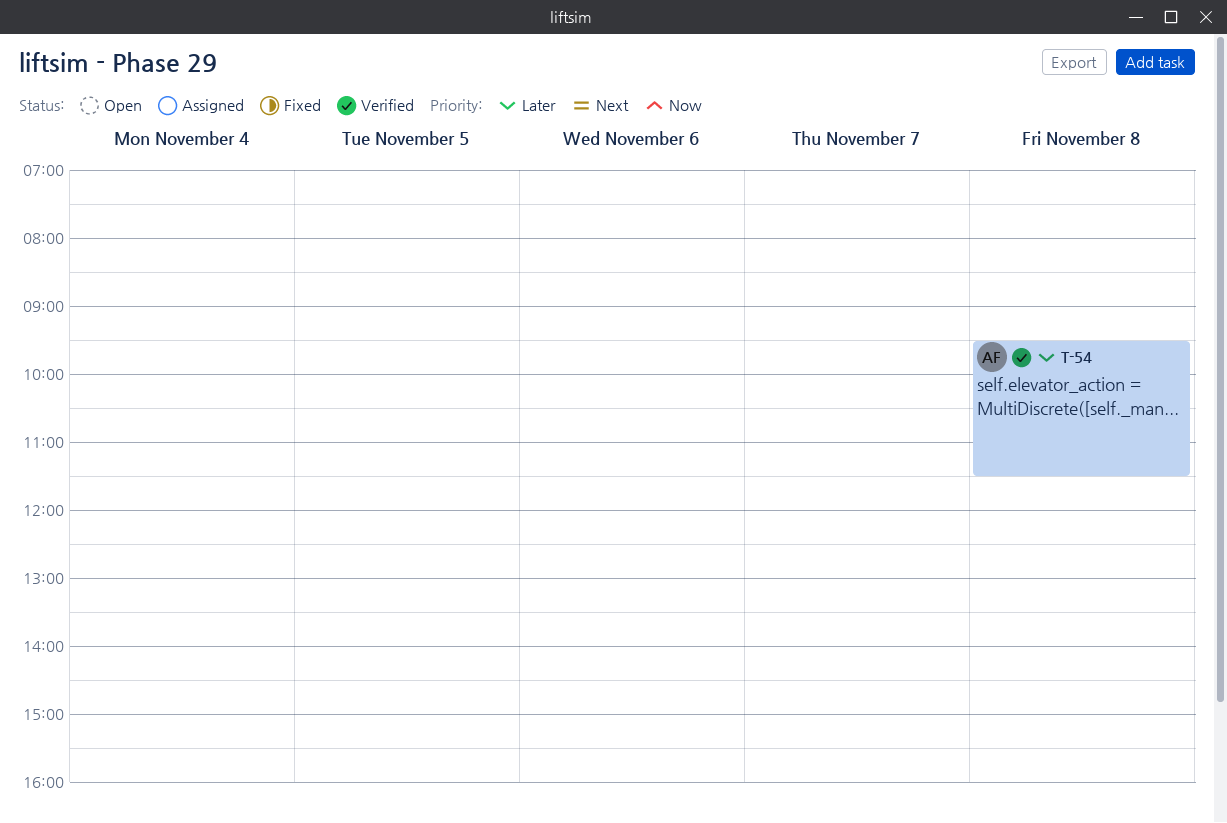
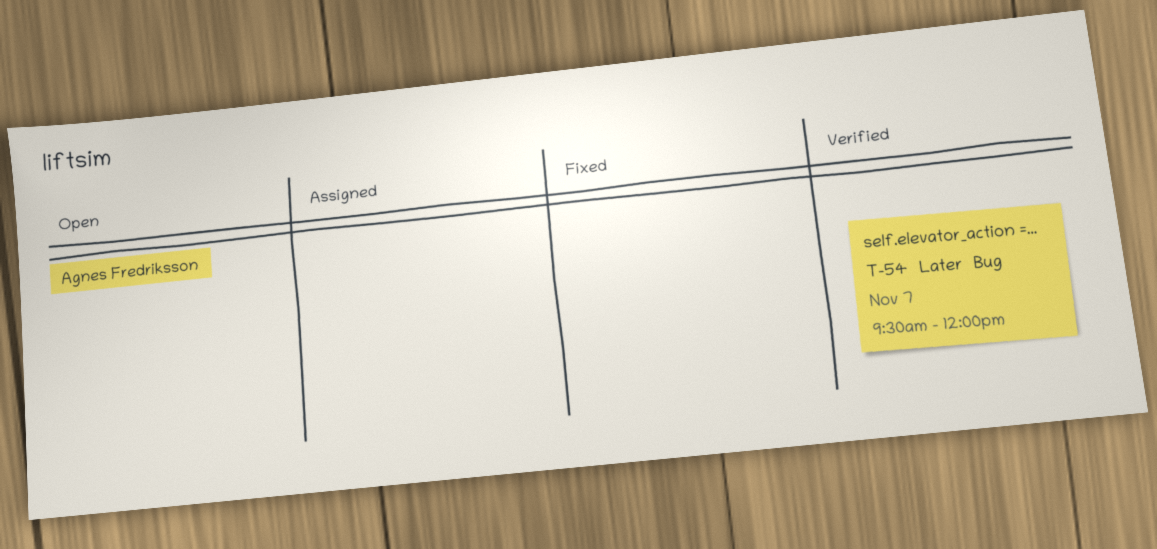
T-54, day: Nov 8 -> Nov 7
T-54, ends: 11:30 -> 12:00

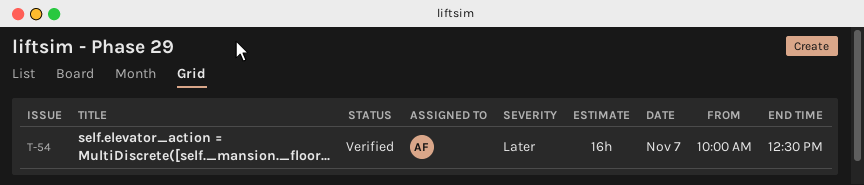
T-54, begins: 09:30 -> 10:00
T-54, ends: 12:00 -> 12:30

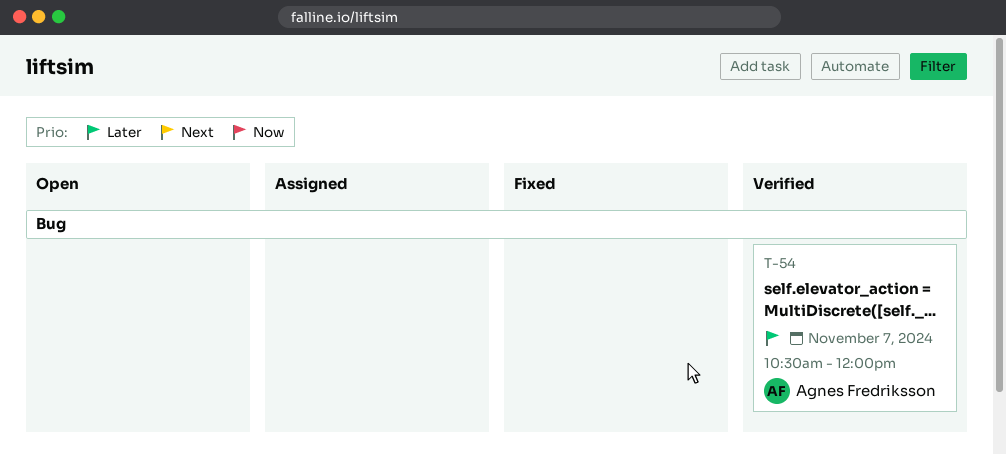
T-54, begins: 10:00 -> 10:30
T-54, ends: 12:30 -> 12:00

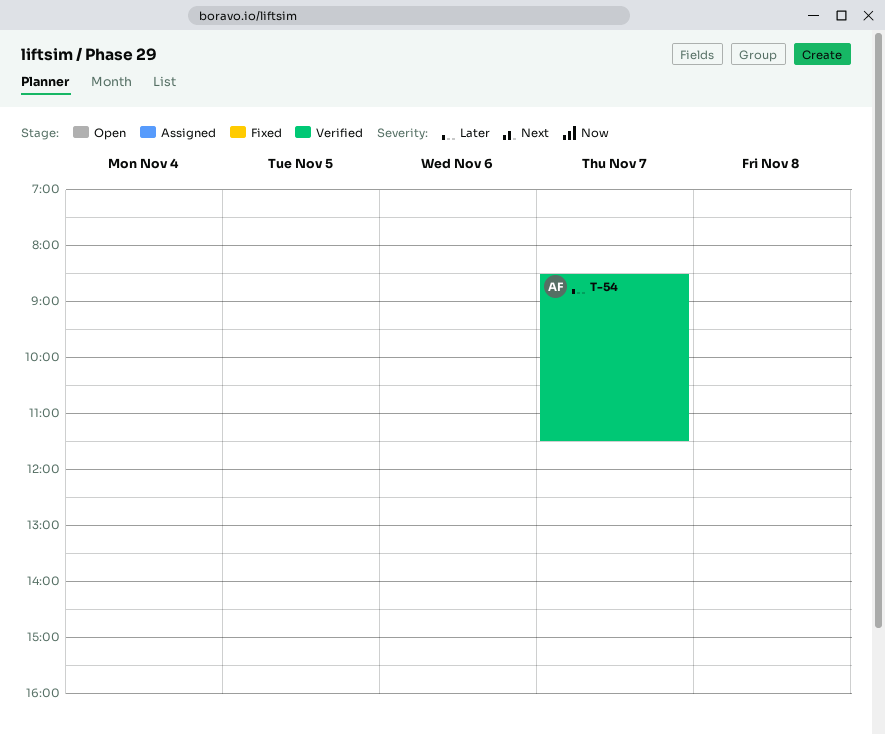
T-54, begins: 10:30 -> 08:30
T-54, ends: 12:00 -> 11:30

